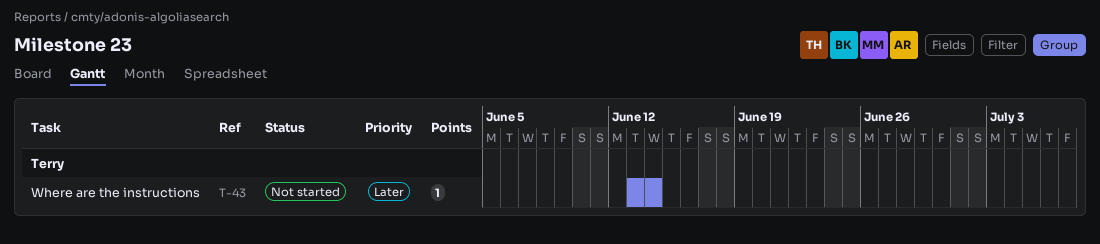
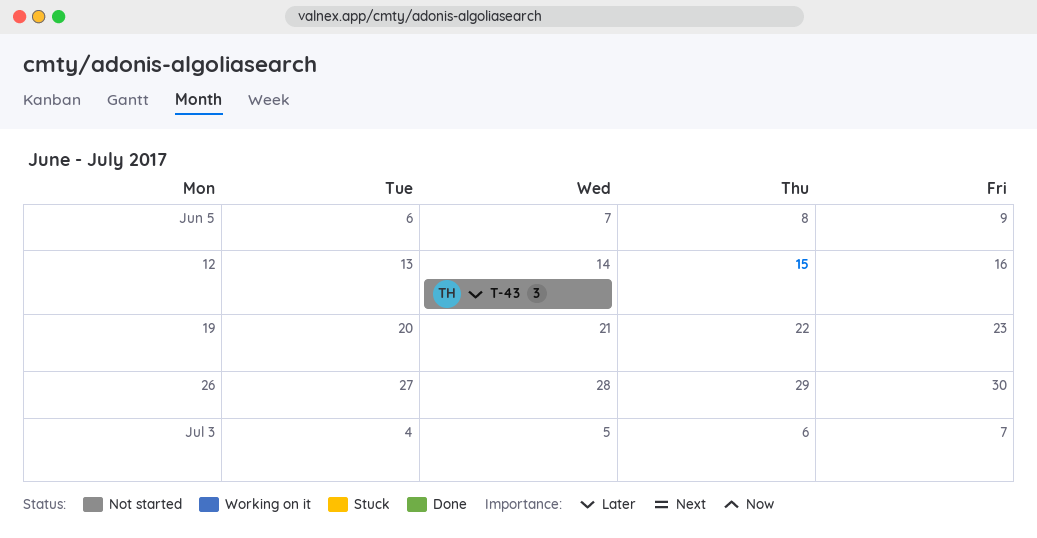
T-43, estimate: 1 -> 3
T-43, start: Jun 13 -> Jun 14

